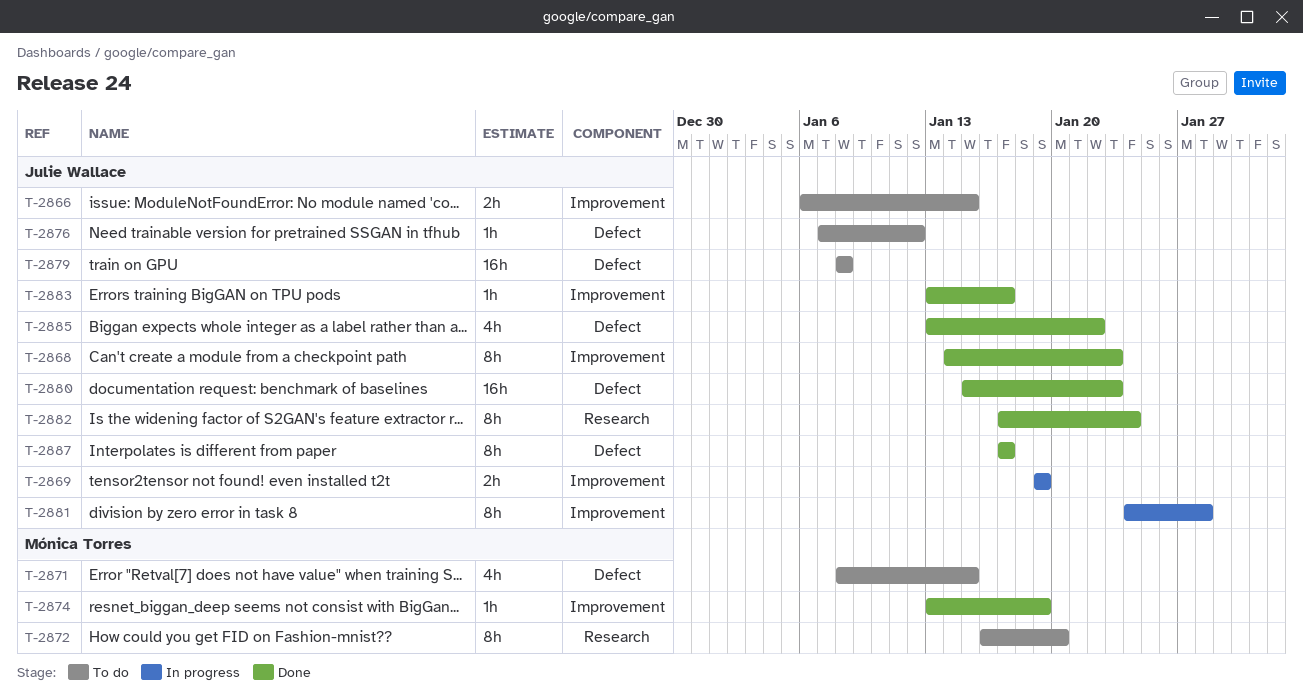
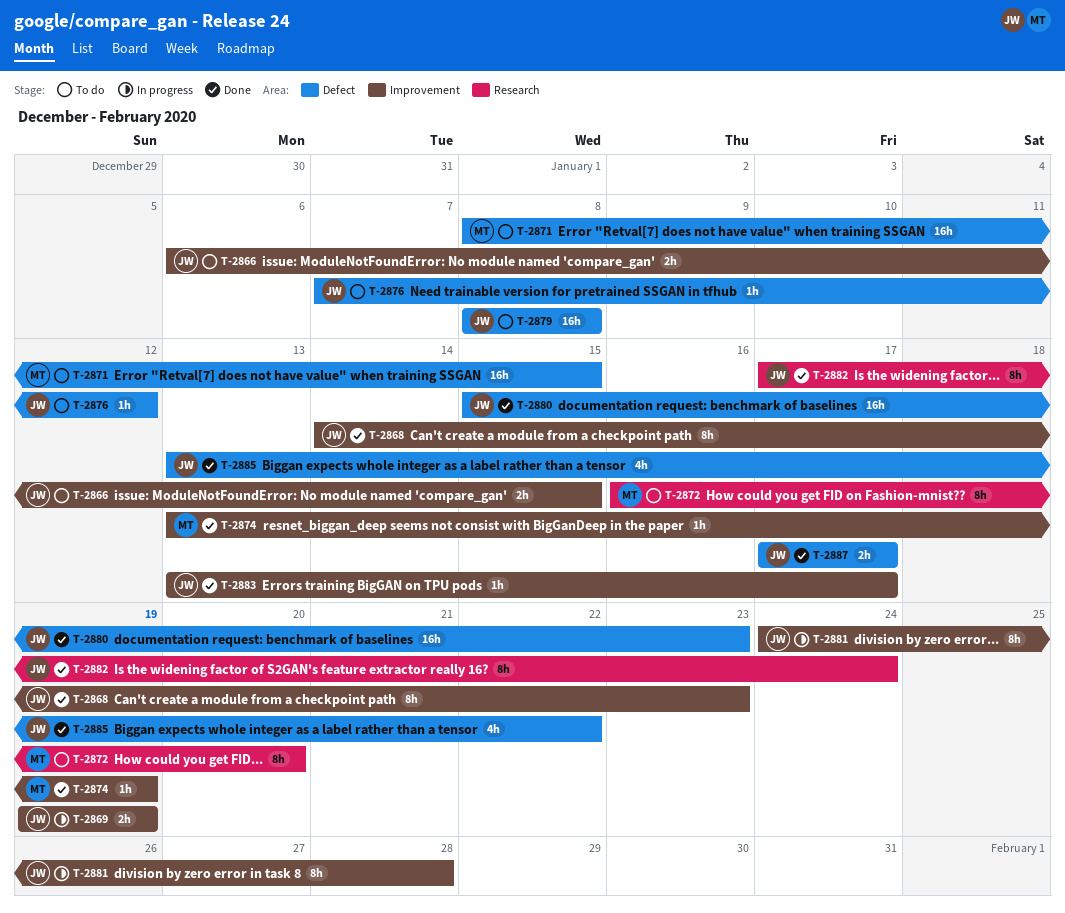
T-2871, estimate: 4h -> 16h
T-2887, estimate: 8h -> 2h

